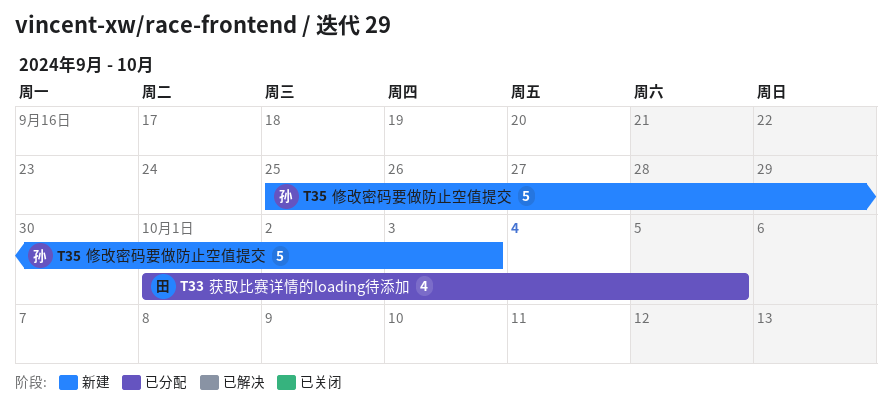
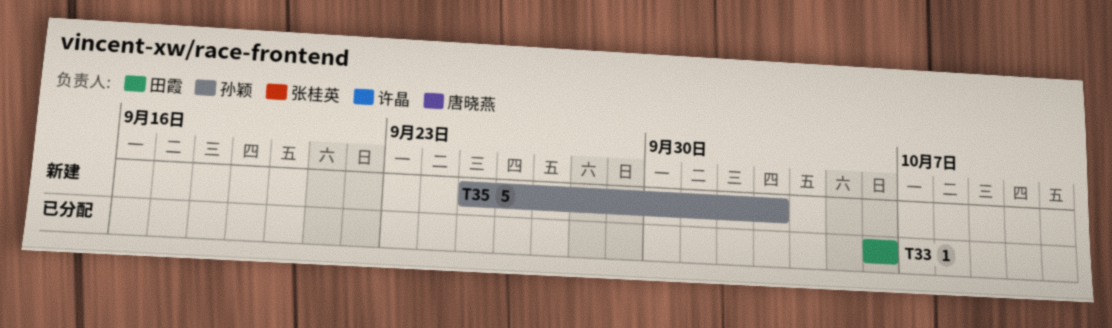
T33, estimate: 4 -> 1
T33, start: Oct 1 -> Oct 6
T33, due: Oct 5 -> Oct 6

